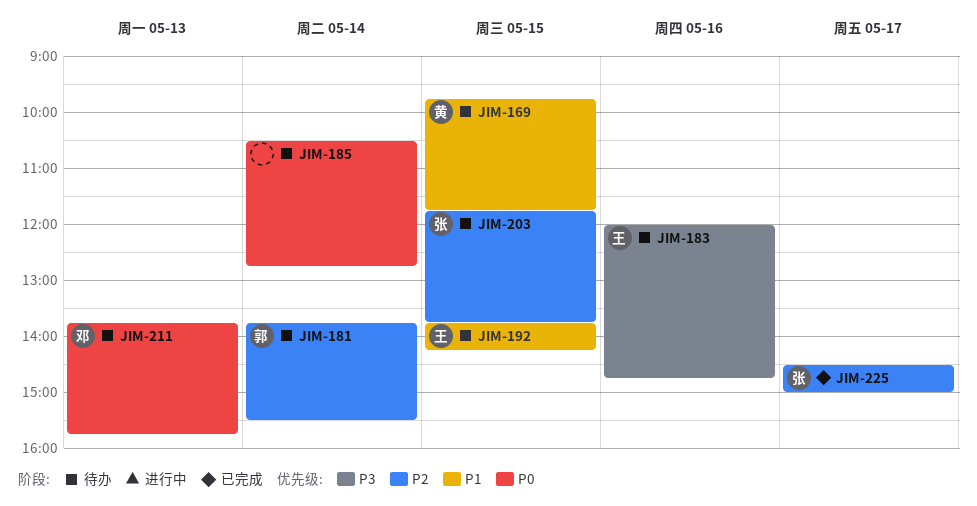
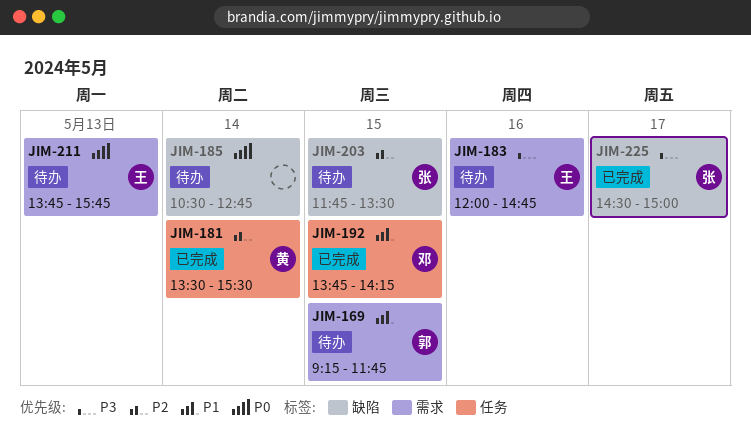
JIM-169, owner: 黄 -> 郭
JIM-169, begins: 09:45 -> 09:15
JIM-181, status: 待办 -> 已完成
JIM-181, owner: 郭 -> 黄
JIM-181, begins: 13:45 -> 13:30
JIM-192, status: 待办 -> 已完成
JIM-192, owner: 王 -> 邓
JIM-203, ends: 13:45 -> 13:30
JIM-211, owner: 邓 -> 王
JIM-225, priority: P2 -> P3

